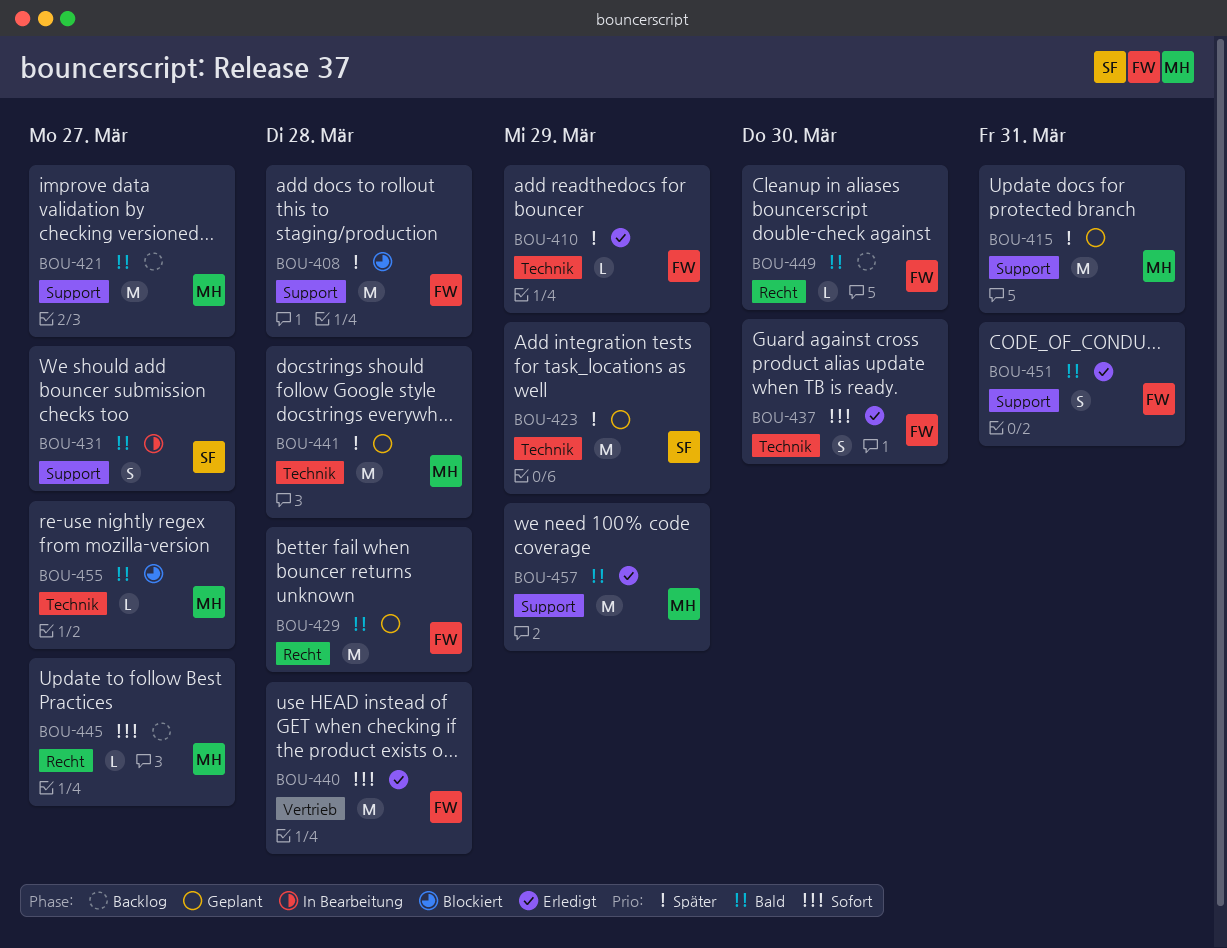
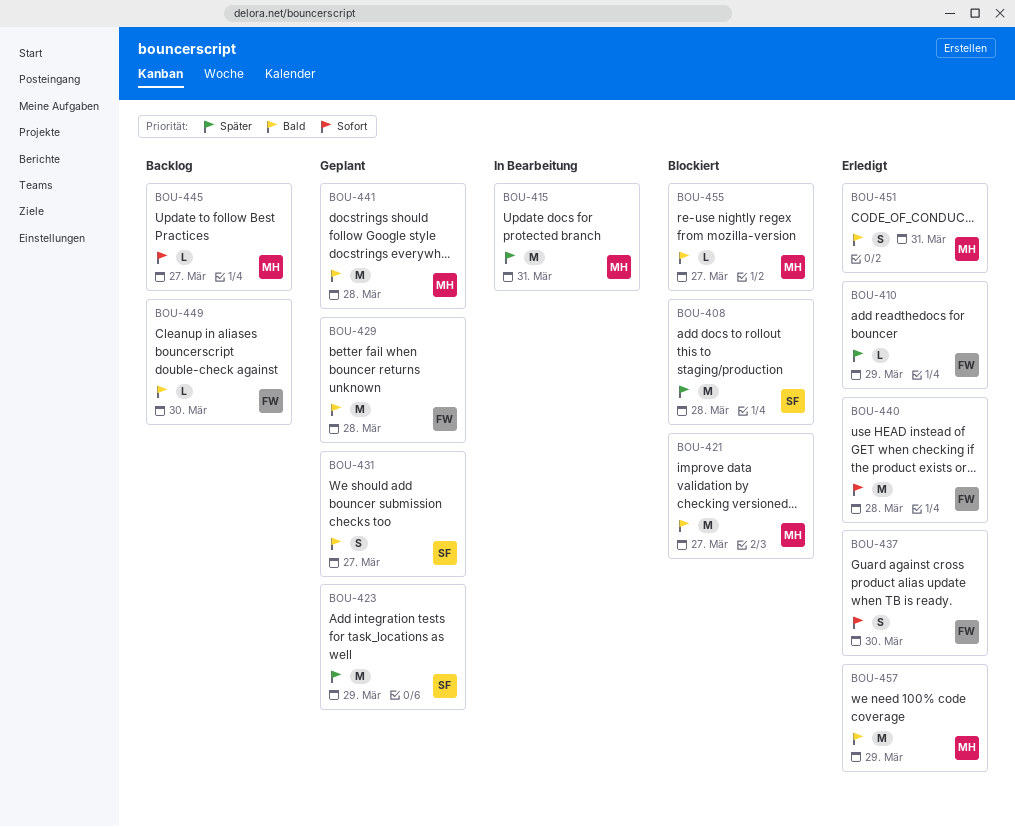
BOU-408, owner: FW -> SF
BOU-415, status: Geplant -> In Bearbeitung
BOU-421, status: Backlog -> Blockiert
BOU-431, status: In Bearbeitung -> Geplant
BOU-441, priority: Später -> Bald
BOU-451, owner: FW -> MH

